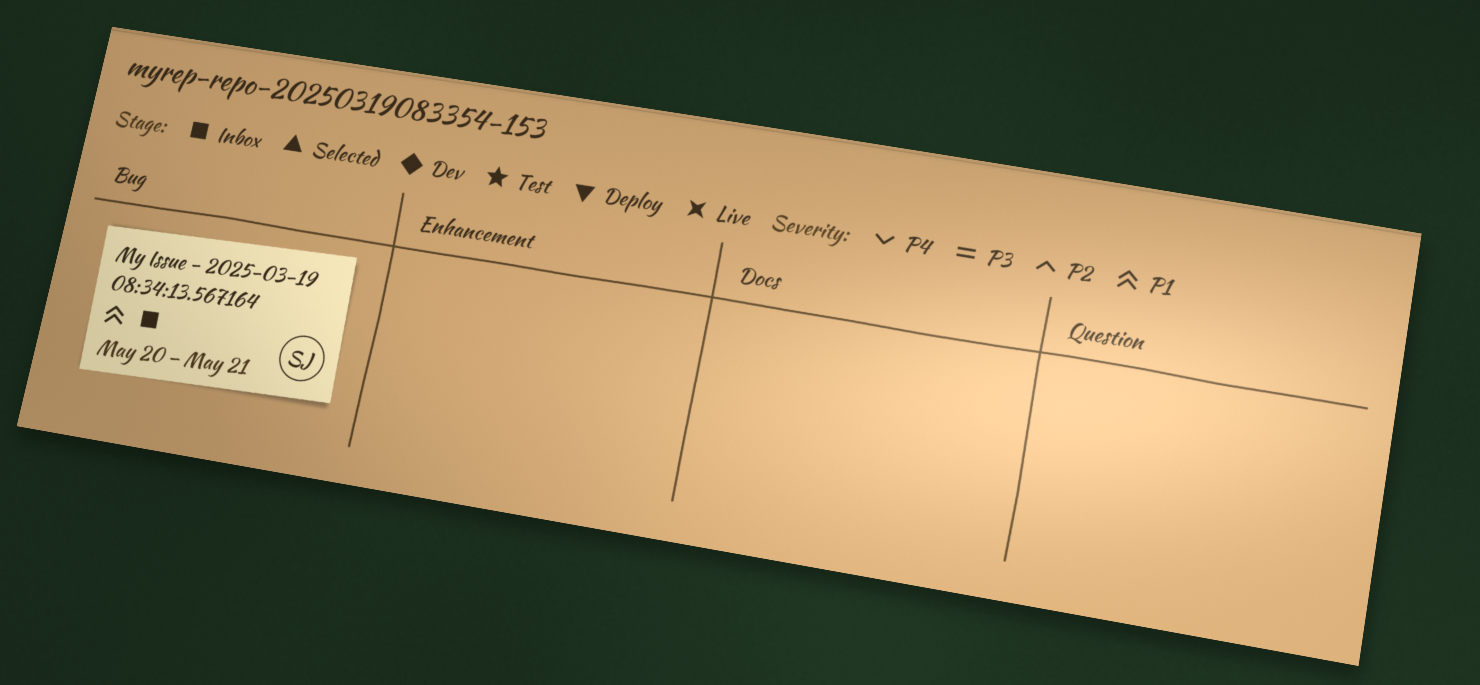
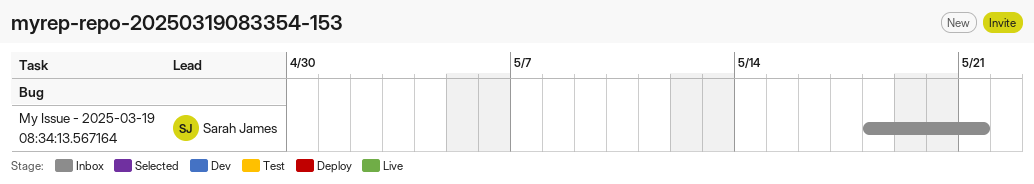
My Issue - 2025-03-19 08:34:13.567164, start: May 20 -> May 18

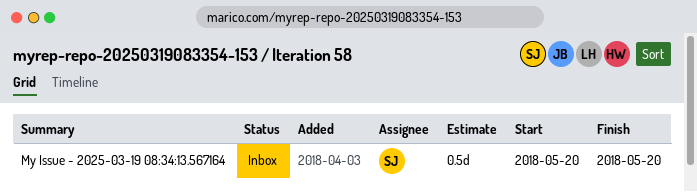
My Issue - 2025-03-19 08:34:13.567164, start: May 18 -> May 20
My Issue - 2025-03-19 08:34:13.567164, due: May 21 -> May 20

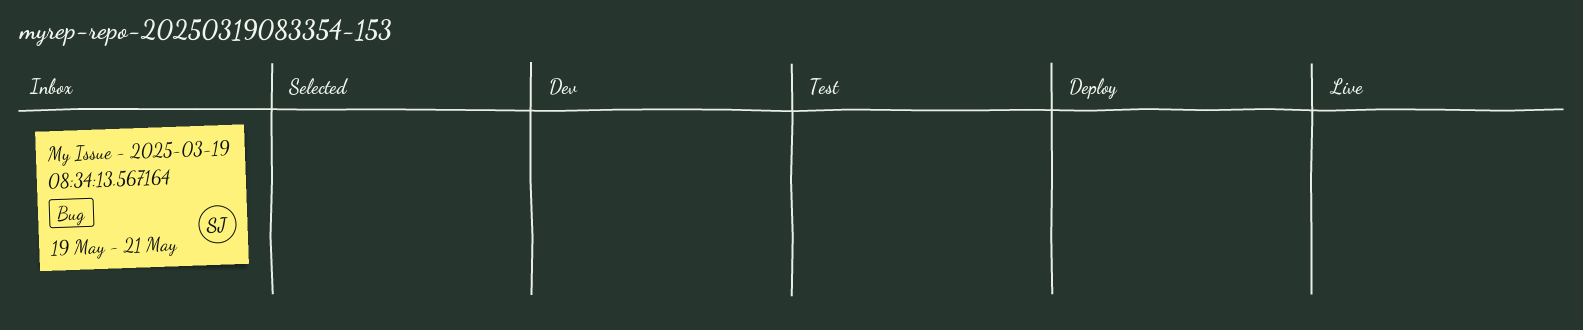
My Issue - 2025-03-19 08:34:13.567164, start: May 20 -> May 19
My Issue - 2025-03-19 08:34:13.567164, due: May 20 -> May 21

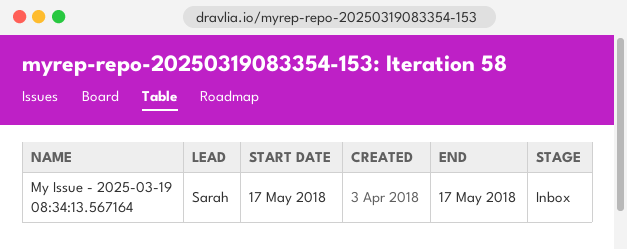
My Issue - 2025-03-19 08:34:13.567164, start: May 19 -> May 17
My Issue - 2025-03-19 08:34:13.567164, due: May 21 -> May 17

